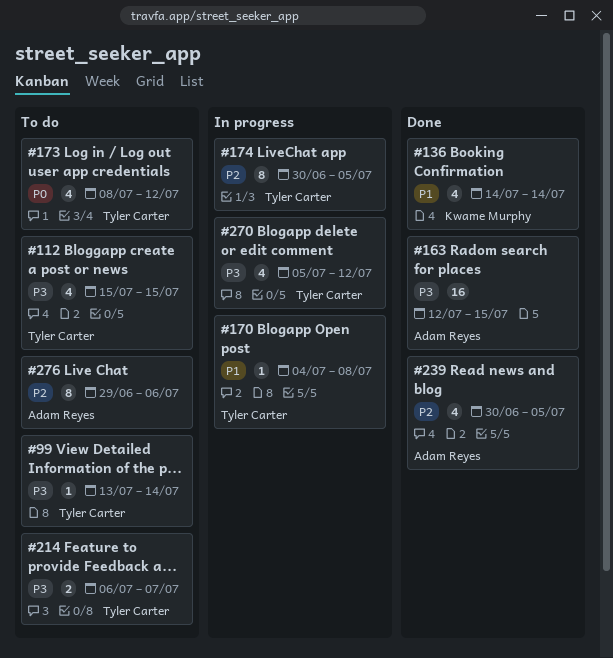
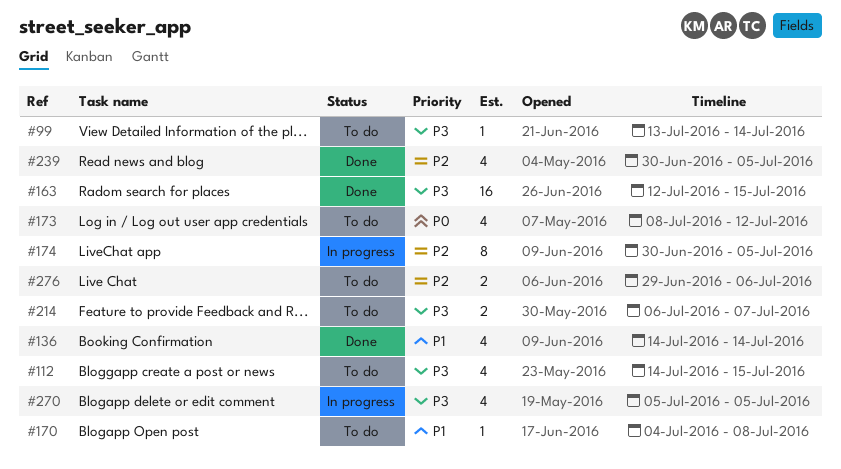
#112, start: Jul 15 -> Jul 14
#170, status: In progress -> To do
#270, due: Jul 12 -> Jul 5
#276, estimate: 8 -> 2

